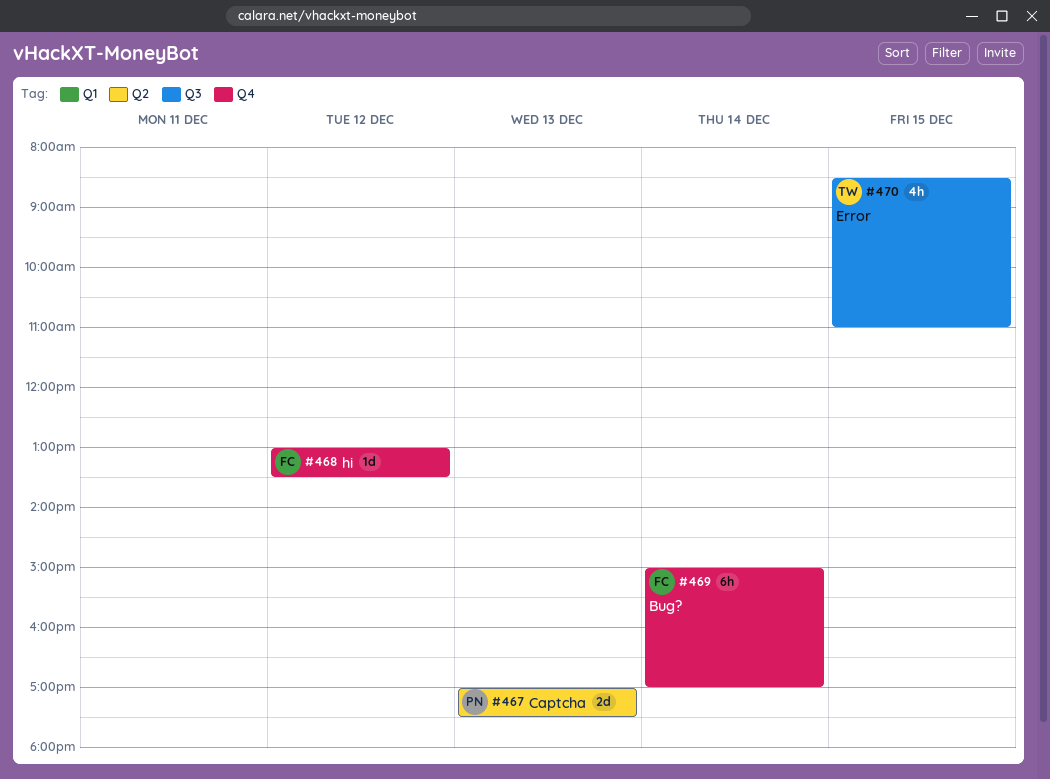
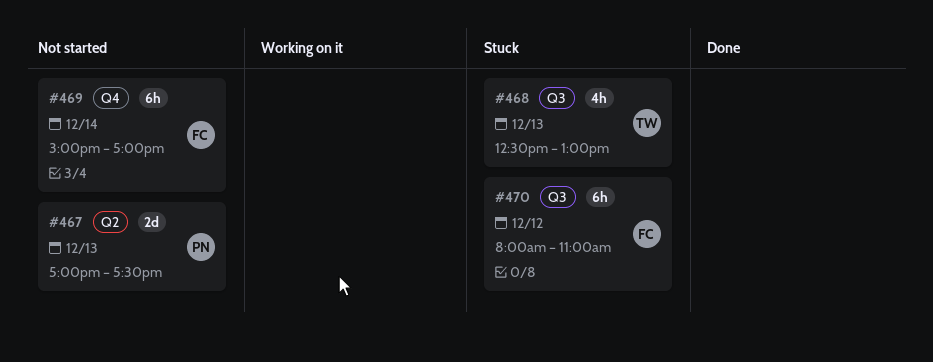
#468, owner: FC -> TW
#468, label: Q4 -> Q3
#468, estimate: 1d -> 4h
#468, day: Dec 12 -> Dec 13
#468, begins: 13:00 -> 12:30
#468, ends: 13:30 -> 13:00
#470, owner: TW -> FC
#470, estimate: 4h -> 6h
#470, day: Dec 15 -> Dec 12
#470, begins: 08:30 -> 08:00

